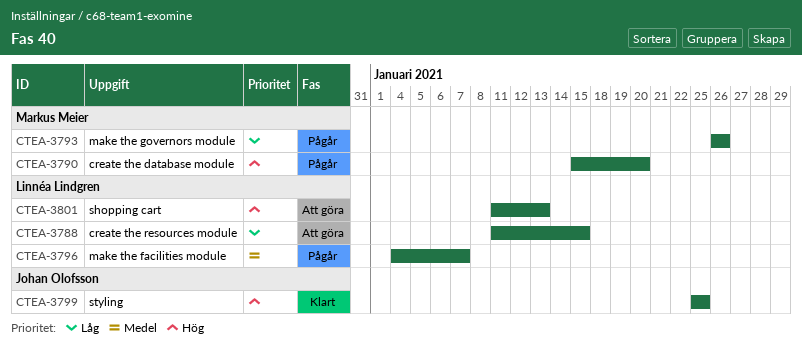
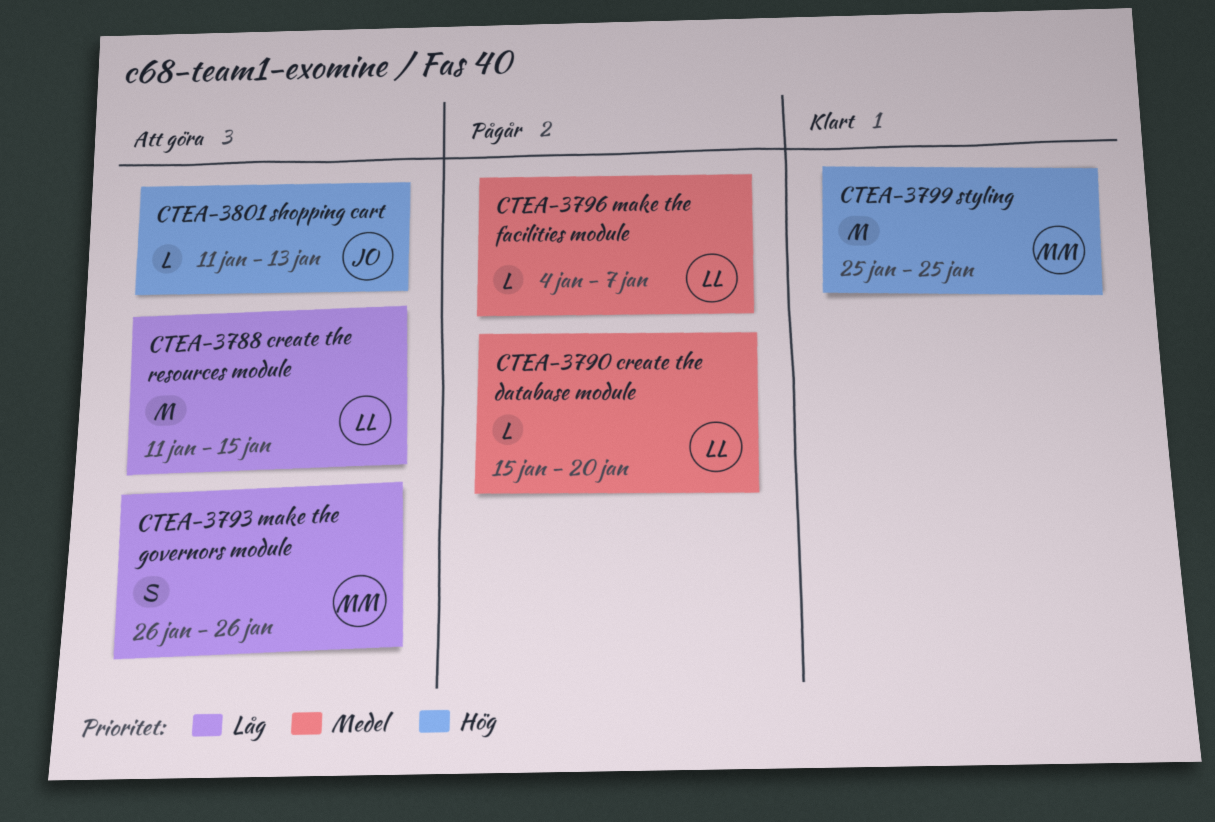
CTEA-3790, owner: Markus Meier -> Linnéa Lindgren
CTEA-3790, priority: Hög -> Medel
CTEA-3793, status: Pågår -> Att göra
CTEA-3799, owner: Johan Olofsson -> Markus Meier
CTEA-3801, owner: Linnéa Lindgren -> Johan Olofsson

